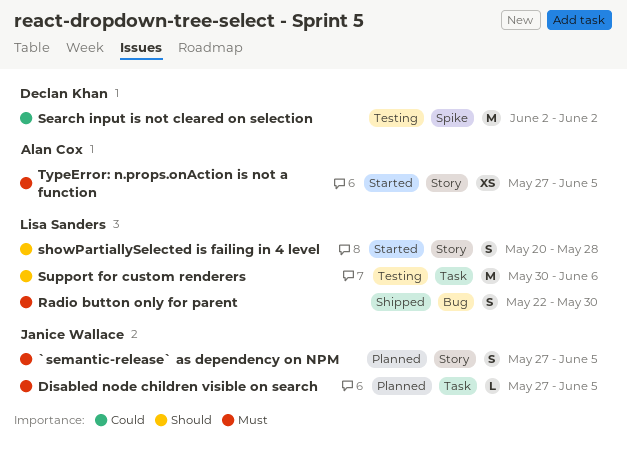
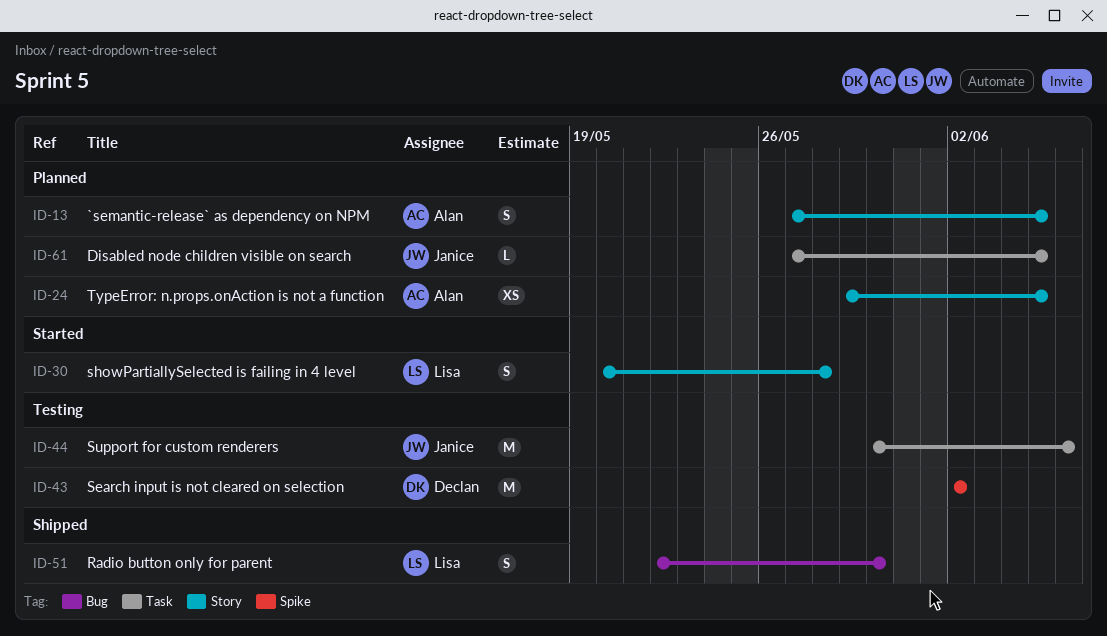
`semantic-release` as dependency on NPM, owner: Janice Wallace -> Alan Cox
Support for custom renderers, owner: Lisa Sanders -> Janice Wallace
TypeError: n.props.onAction is not a function, status: Started -> Planned
TypeError: n.props.onAction is not a function, start: May 27 -> May 29

